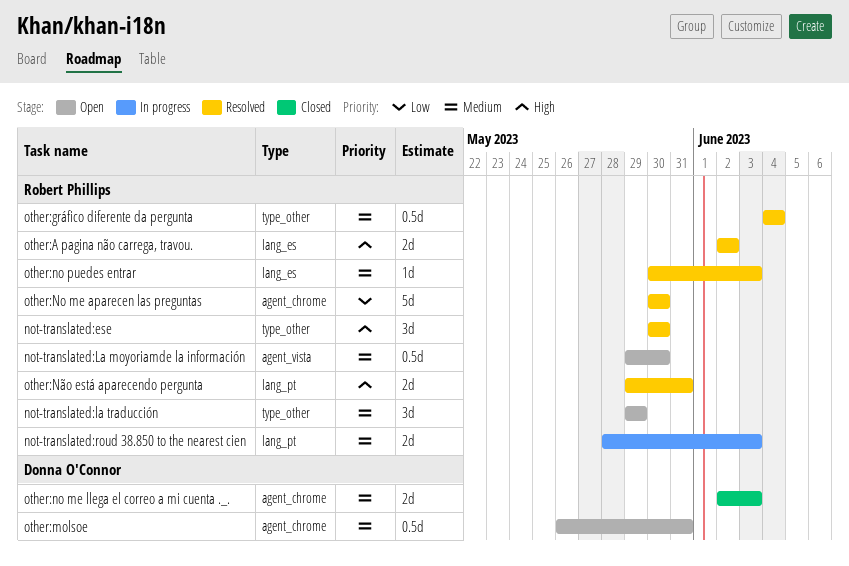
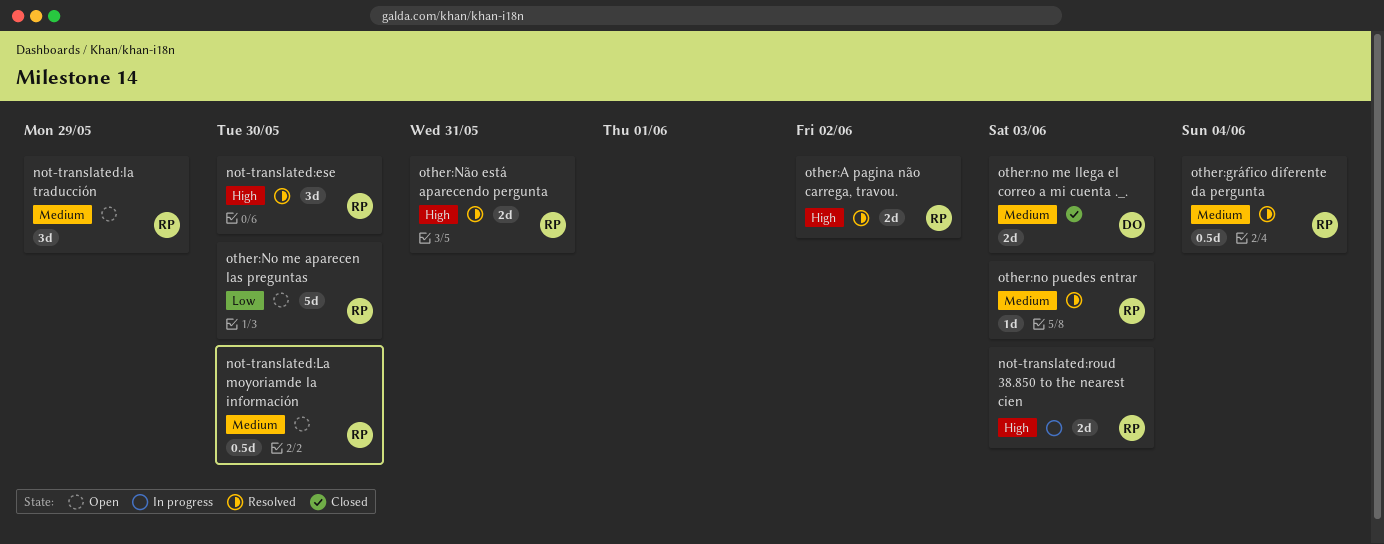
not-translated:roud 38.850 to the nearest cien, priority: Medium -> High
other:molsoe: present -> none
other:No me aparecen las preguntas, status: Resolved -> Open

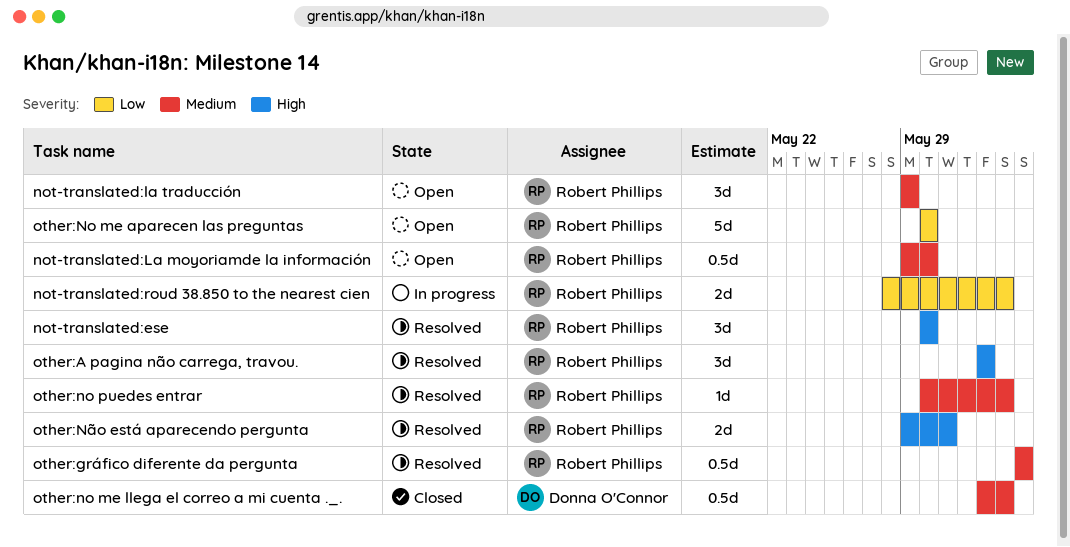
not-translated:roud 38.850 to the nearest cien, priority: High -> Low
other:A pagina não carrega, travou., estimate: 2d -> 3d
other:no me llega el correo a mi cuenta ._., estimate: 2d -> 0.5d

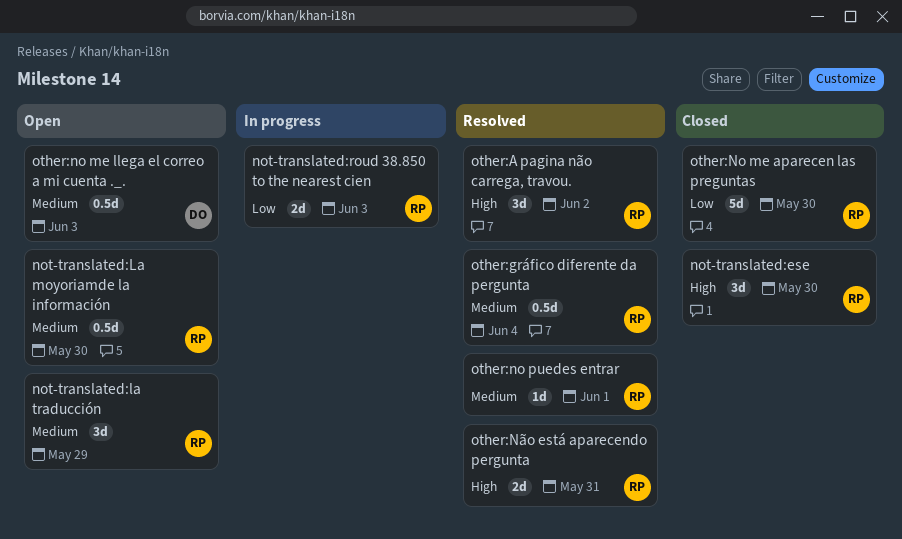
not-translated:ese, status: Resolved -> Closed
other:No me aparecen las preguntas, status: Open -> Closed
other:no me llega el correo a mi cuenta ._., status: Closed -> Open
other:no puedes entrar, due: Jun 3 -> Jun 1

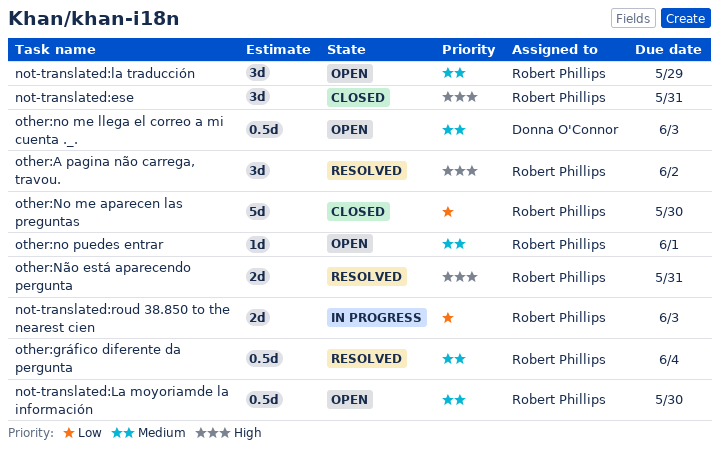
not-translated:ese, due: May 30 -> May 31
other:no puedes entrar, status: Resolved -> Open

